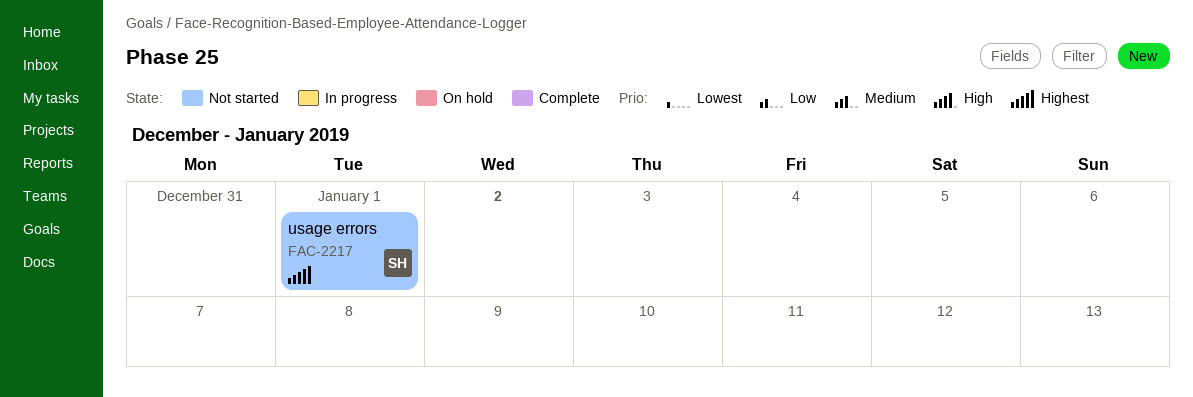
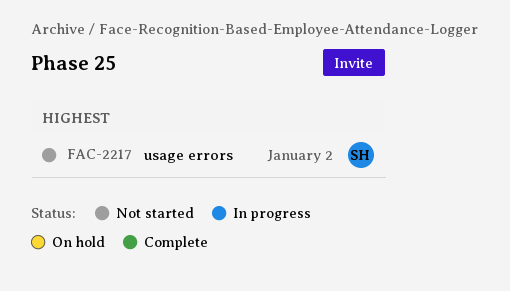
FAC-2217, due: Jan 1 -> Jan 2

